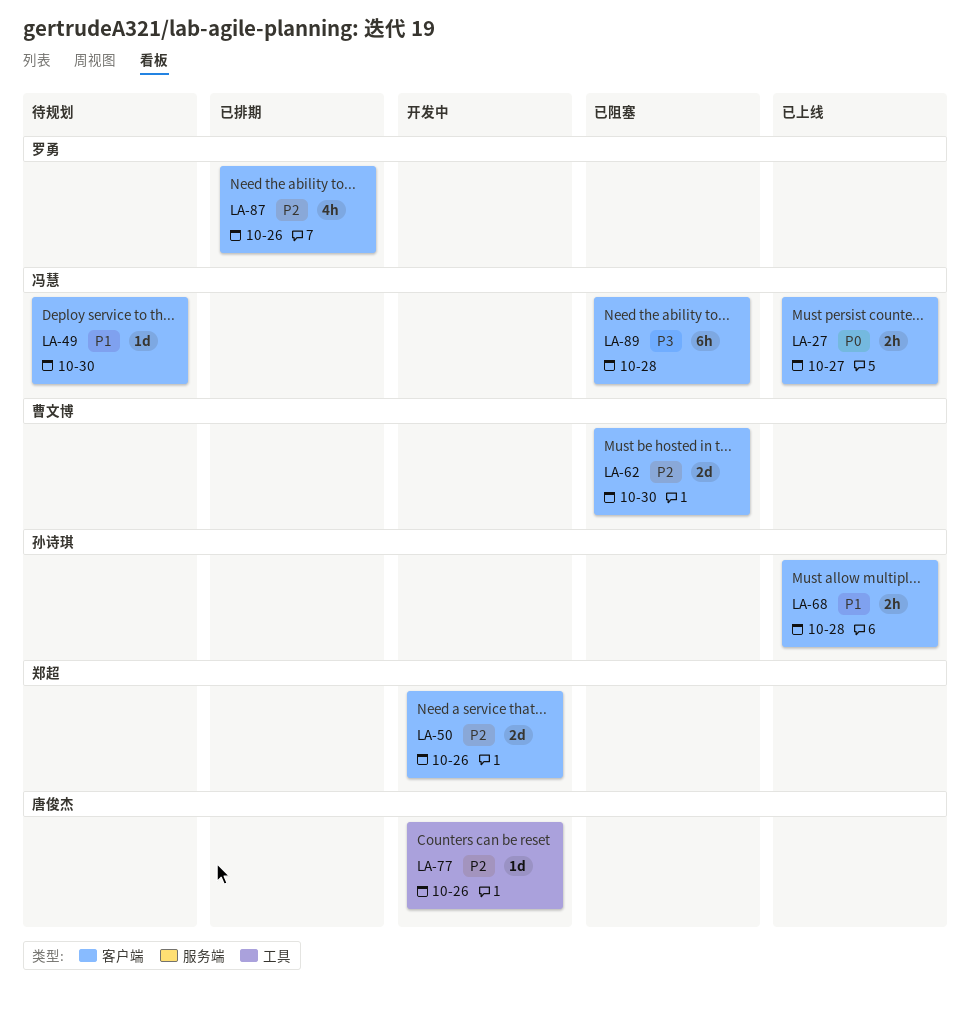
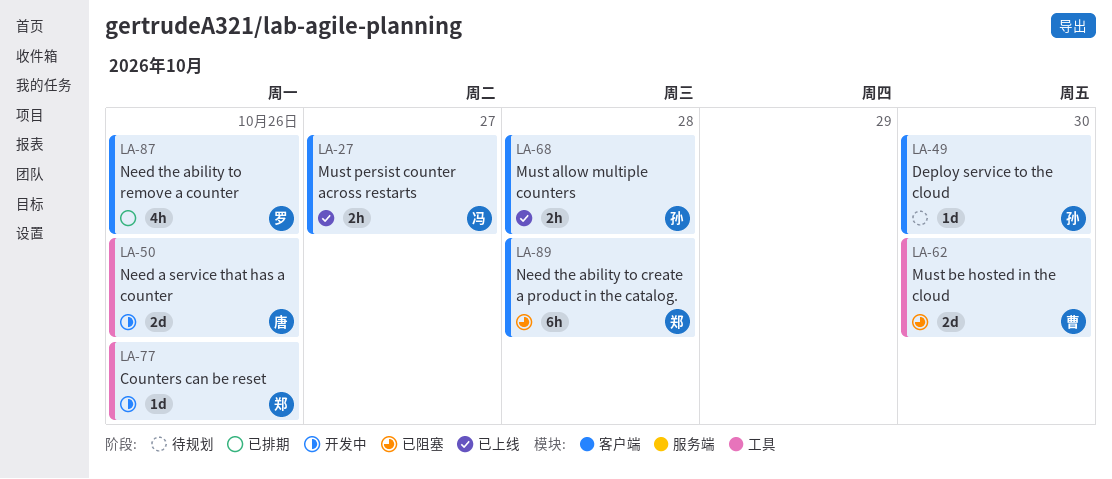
LA-49, owner: 冯慧 -> 孙诗琪
LA-50, owner: 郑超 -> 唐俊杰
LA-50, label: 客户端 -> 工具
LA-62, label: 客户端 -> 工具
LA-77, owner: 唐俊杰 -> 郑超
LA-89, owner: 冯慧 -> 郑超

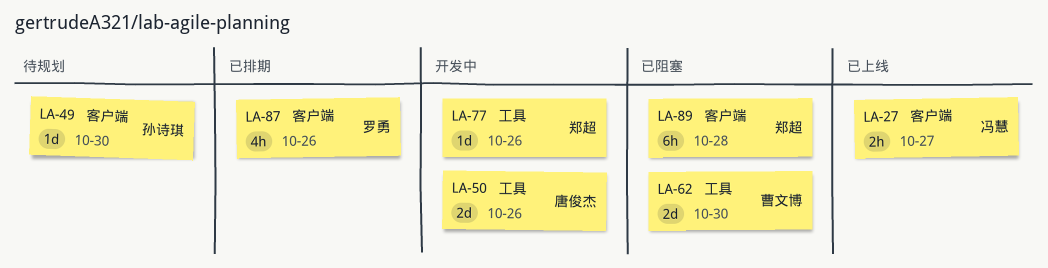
LA-68: present -> none

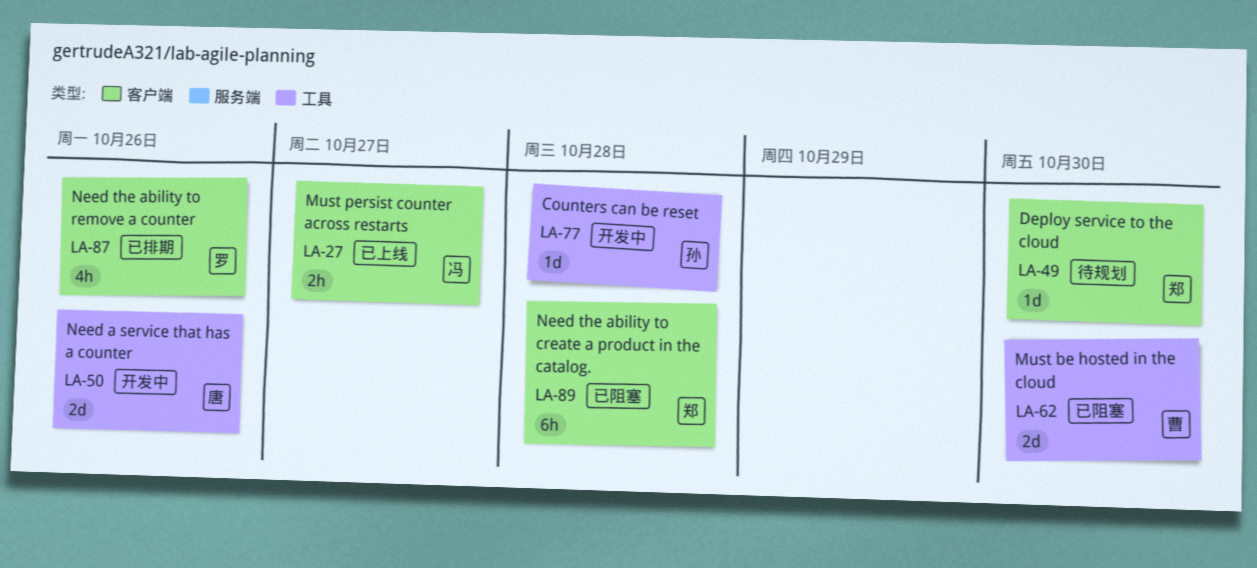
LA-49, owner: 孙诗琪 -> 郑超
LA-77, owner: 郑超 -> 孙诗琪
LA-77, due: Oct 26 -> Oct 28

